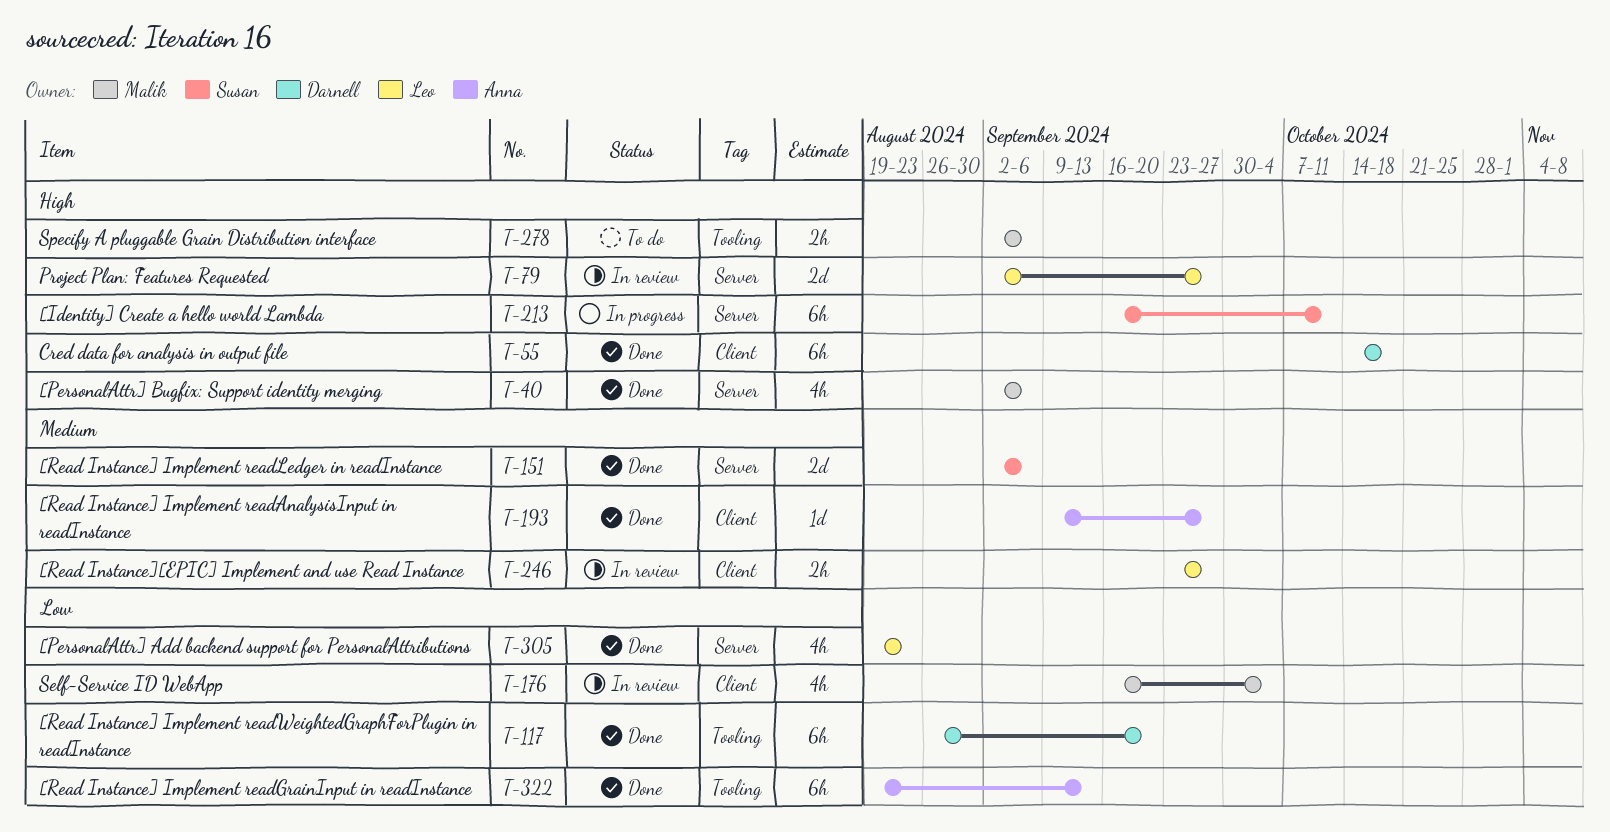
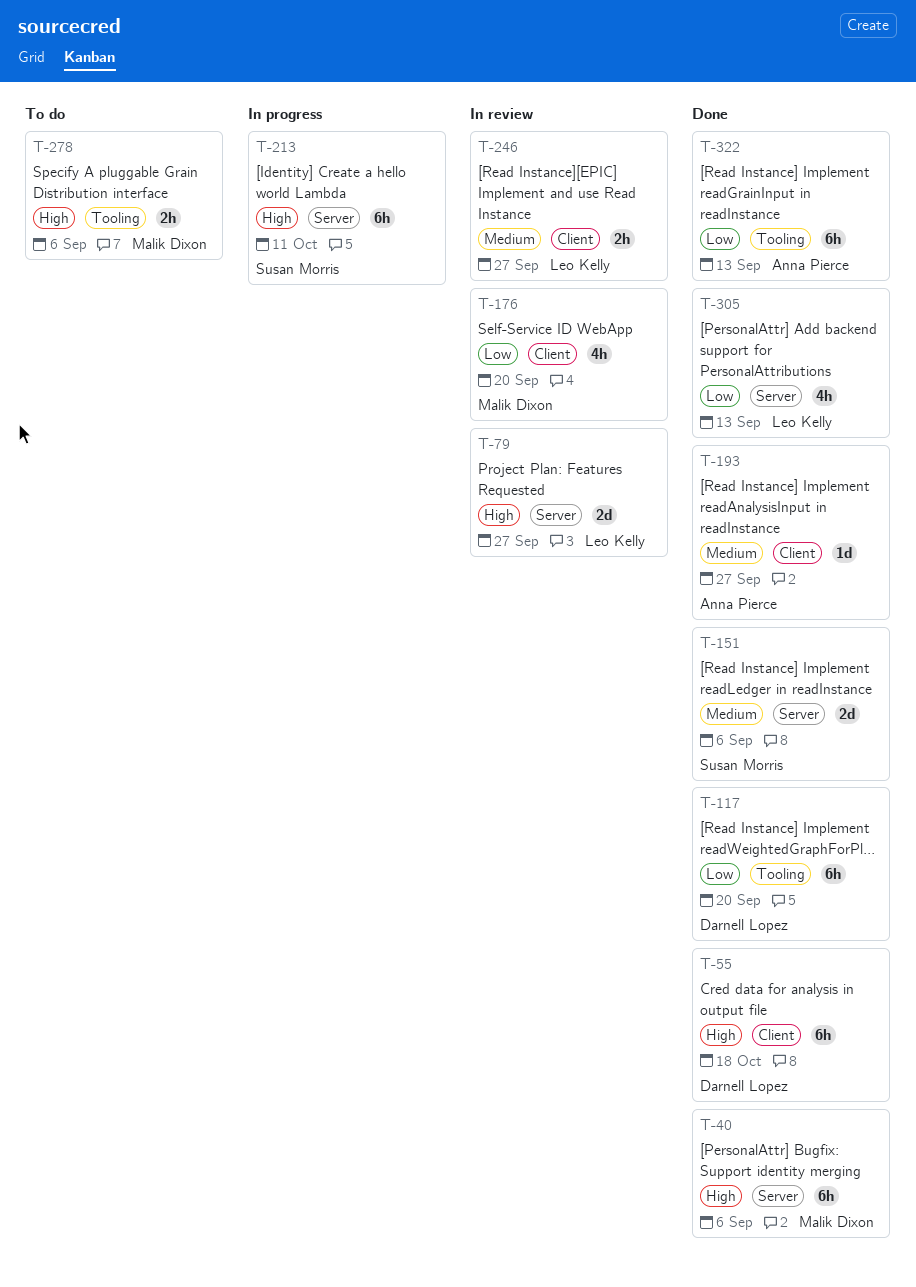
T-40, estimate: 4h -> 6h
T-176, due: Oct 4 -> Sep 20
T-305, due: Aug 23 -> Sep 13

